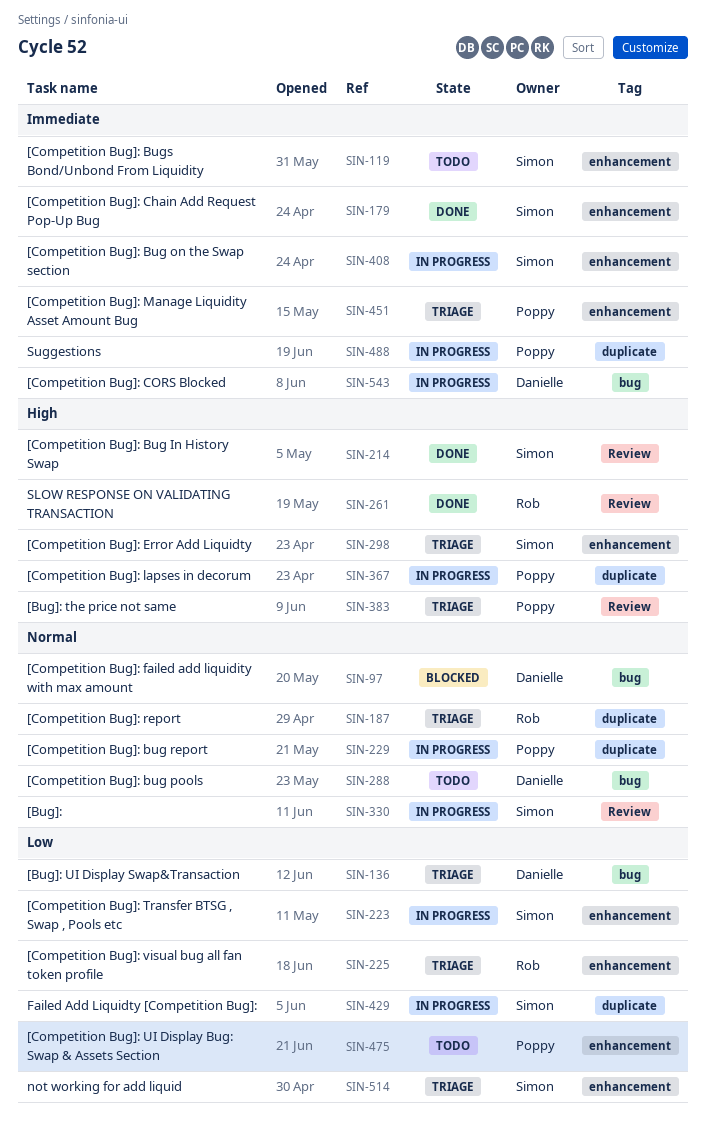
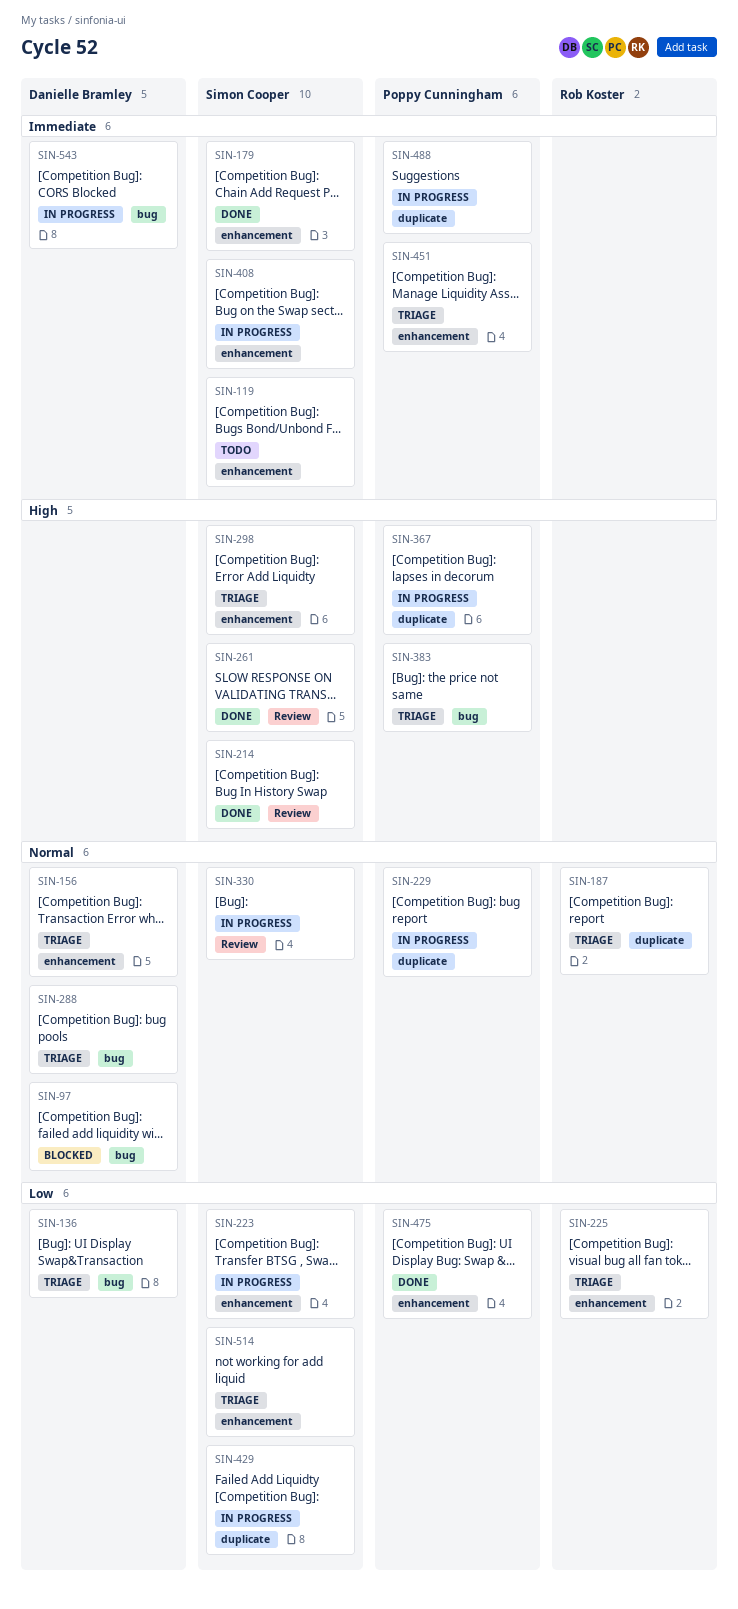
SIN-156: none -> present
SIN-261, owner: Rob Koster -> Simon Cooper
SIN-288, status: Todo -> Triage
SIN-383, label: Review -> bug
SIN-475, status: Todo -> Done

